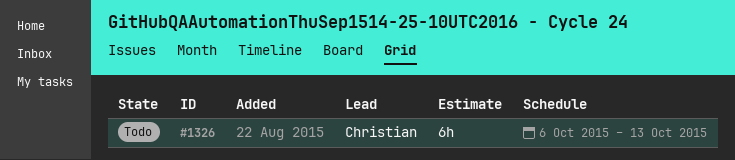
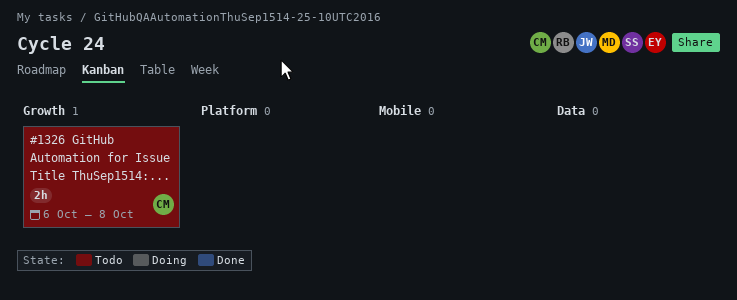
#1326, estimate: 6h -> 2h
#1326, due: Oct 13 -> Oct 8

